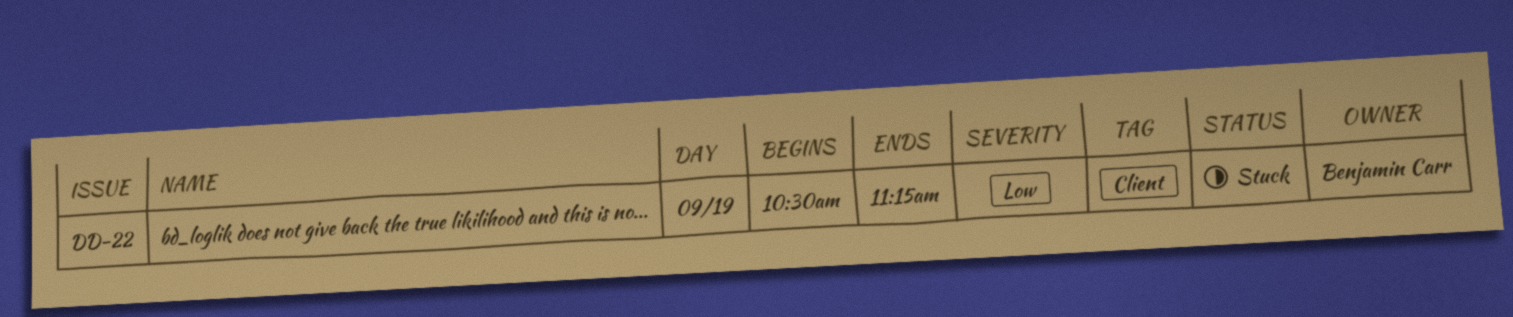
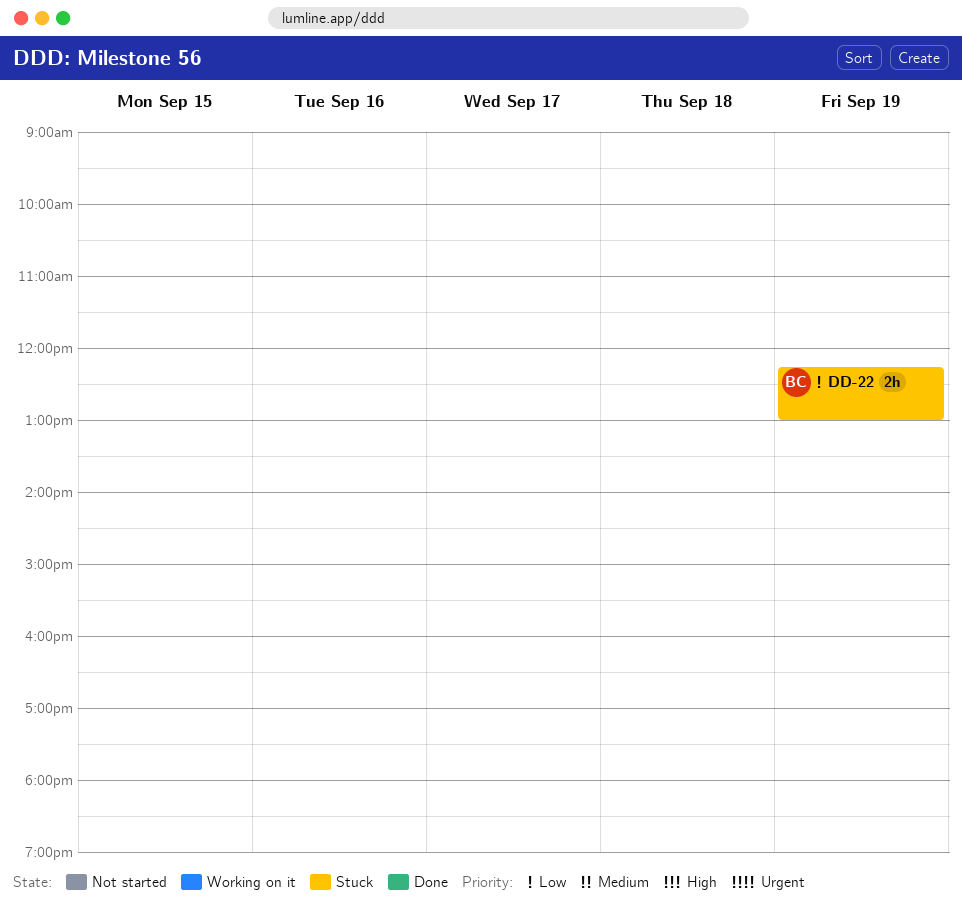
DD-22, begins: 10:30 -> 12:15
DD-22, ends: 11:15 -> 13:00

